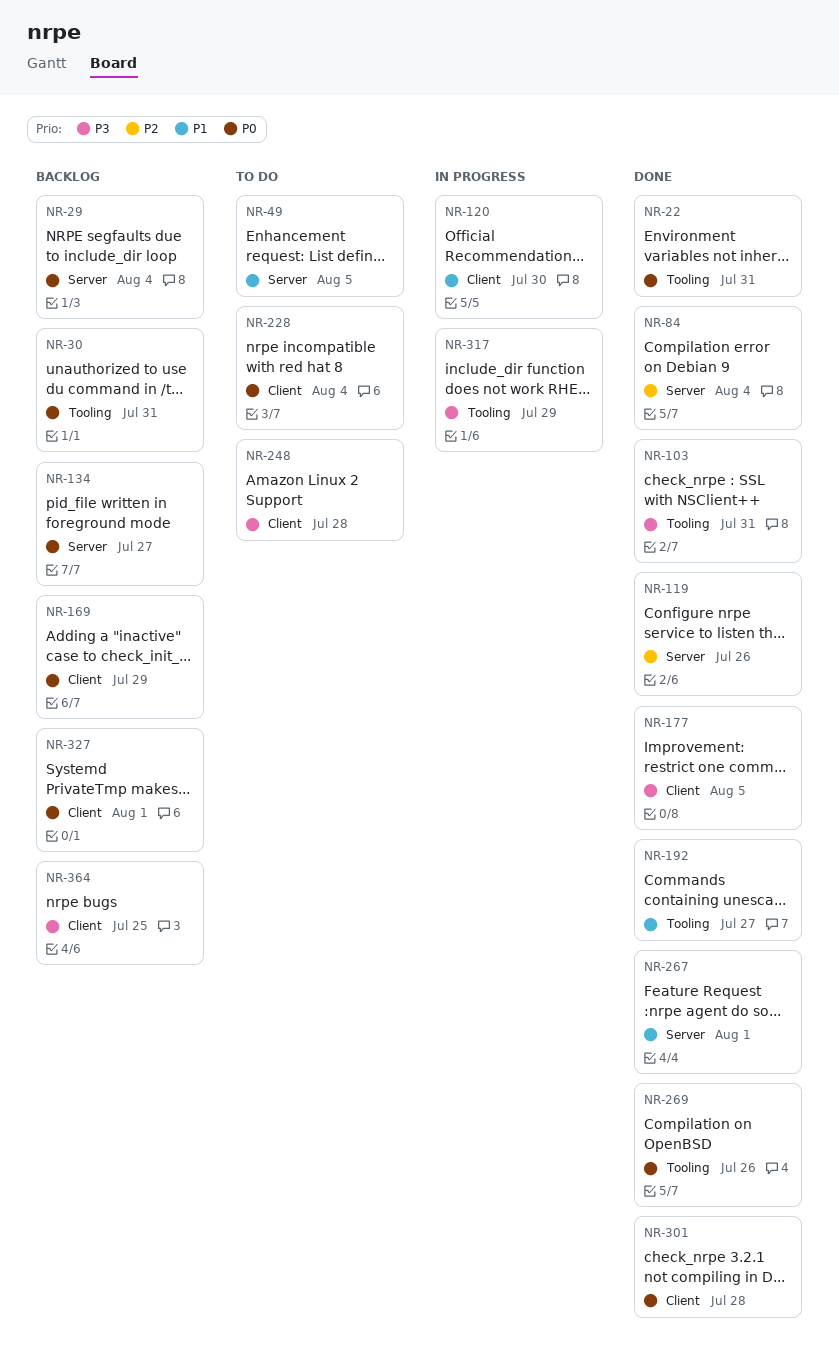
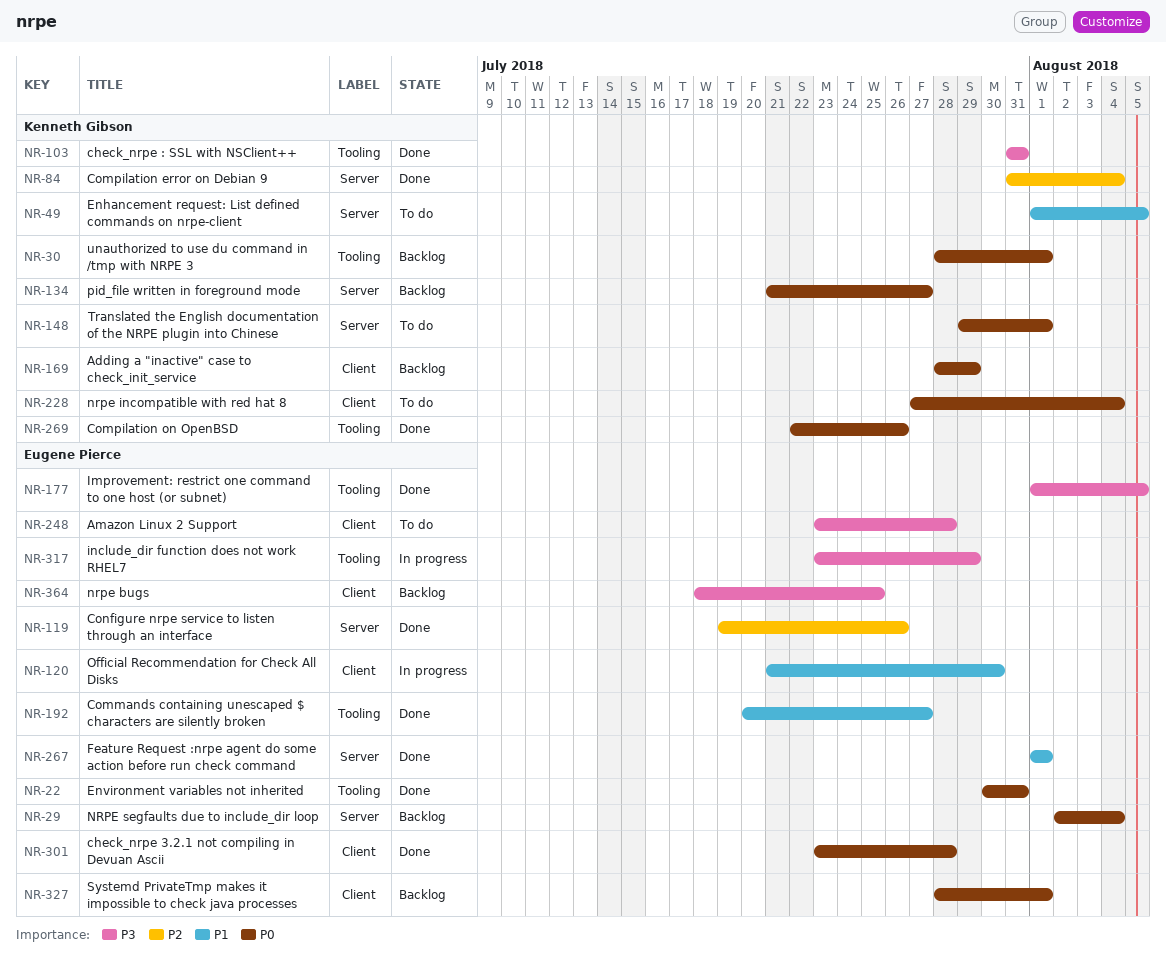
NR-30, due: Jul 31 -> Aug 1
NR-148: none -> present
NR-177, label: Client -> Tooling

